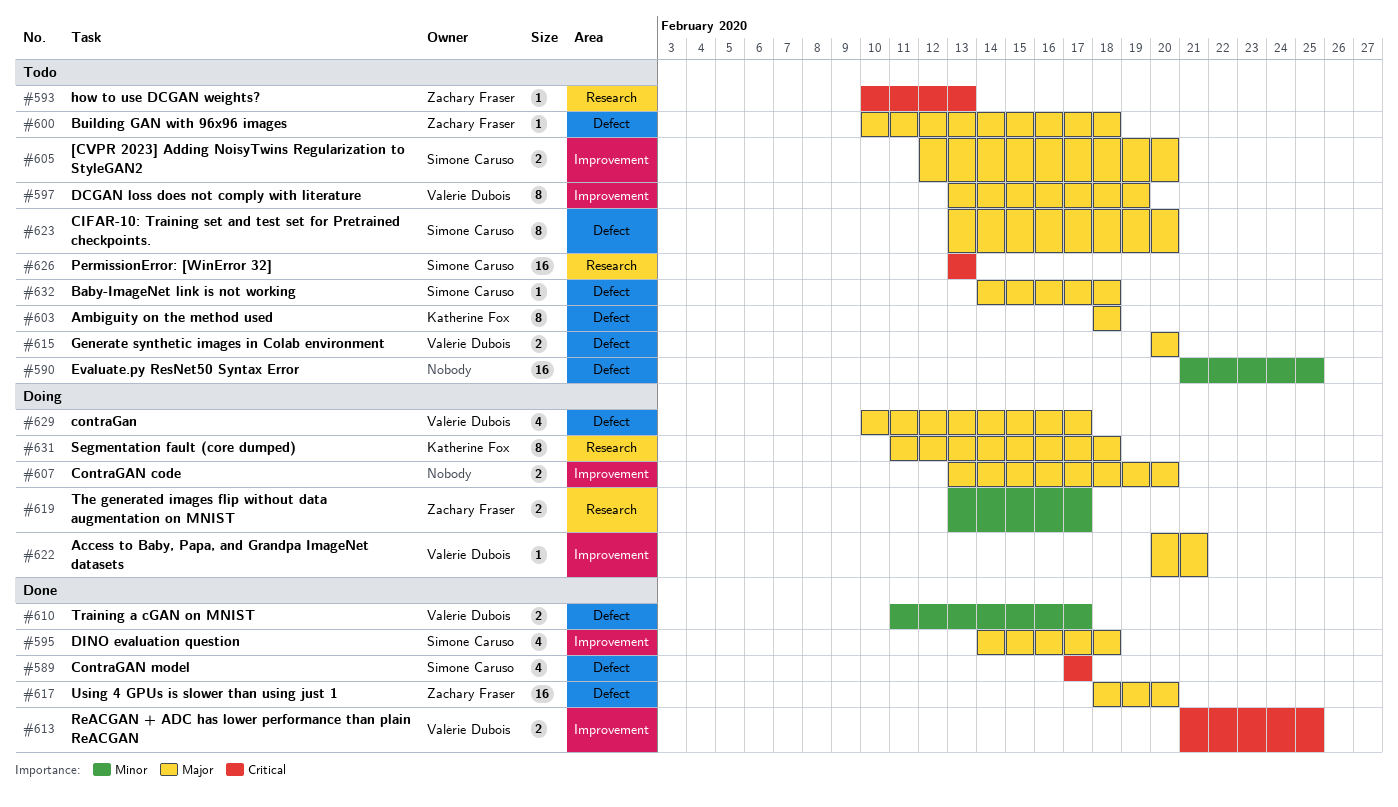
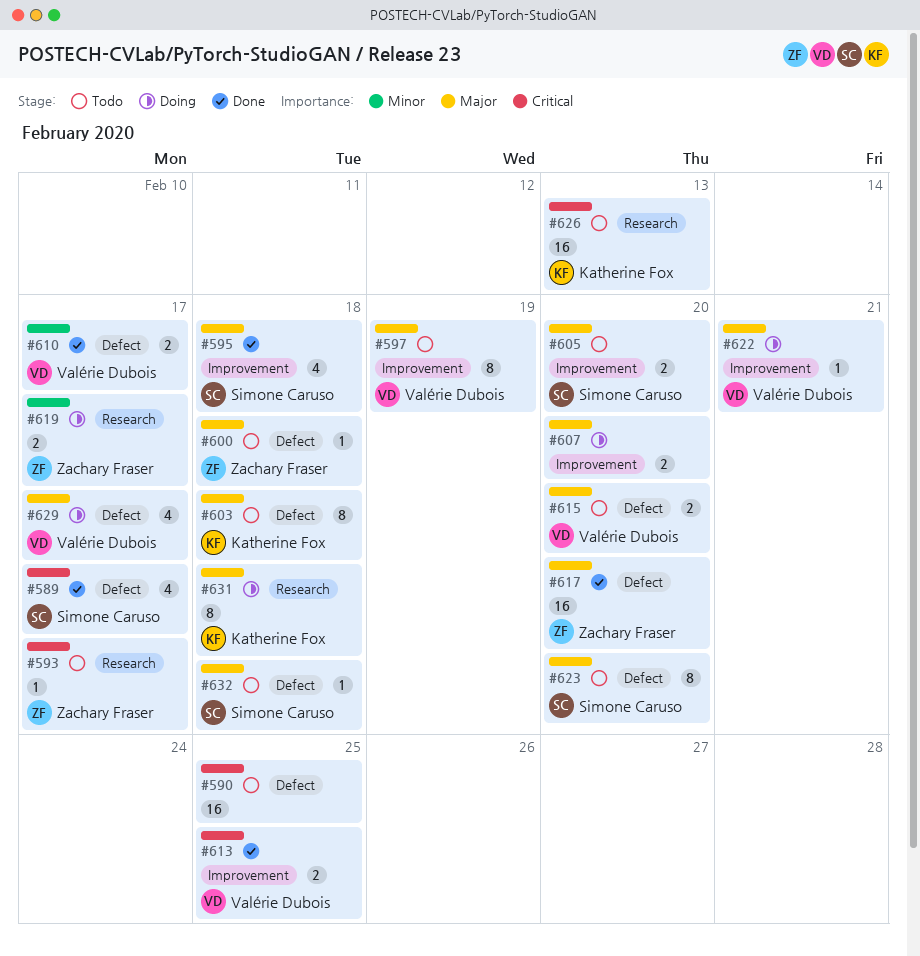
#590, priority: Minor -> Critical
#593, due: Feb 13 -> Feb 17
#626, owner: Simone Caruso -> Katherine Fox

